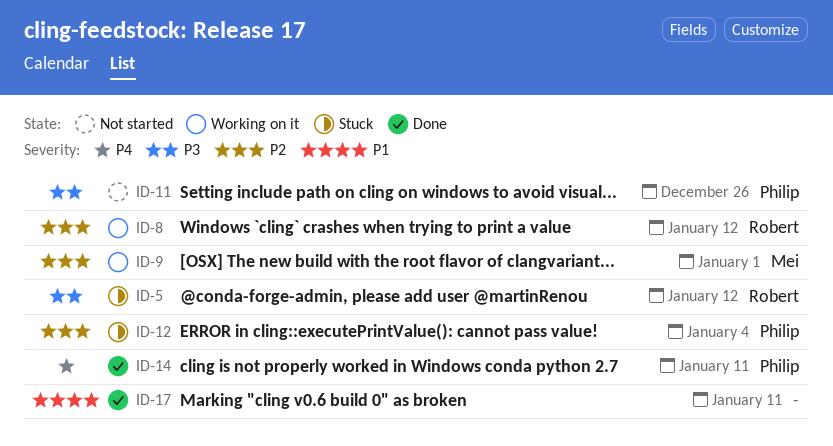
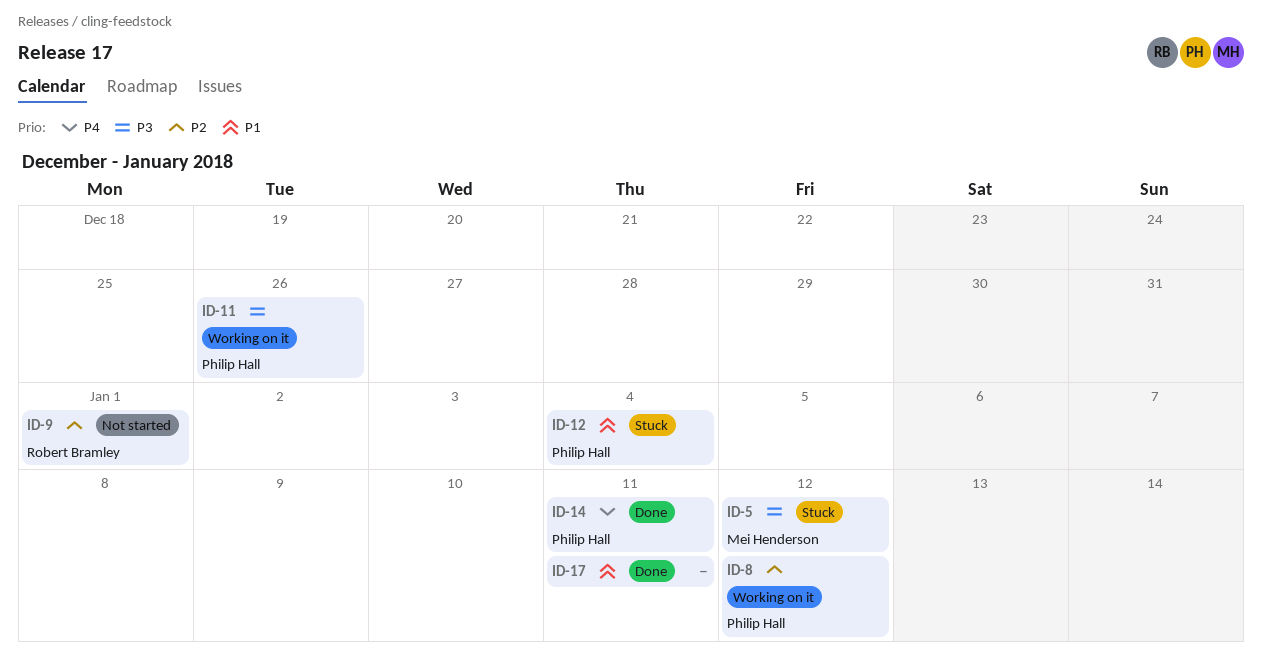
ID-5, owner: Robert Bramley -> Mei Henderson
ID-8, owner: Robert Bramley -> Philip Hall
ID-9, status: Working on it -> Not started
ID-9, owner: Mei Henderson -> Robert Bramley
ID-11, status: Not started -> Working on it
ID-12, priority: P2 -> P1

